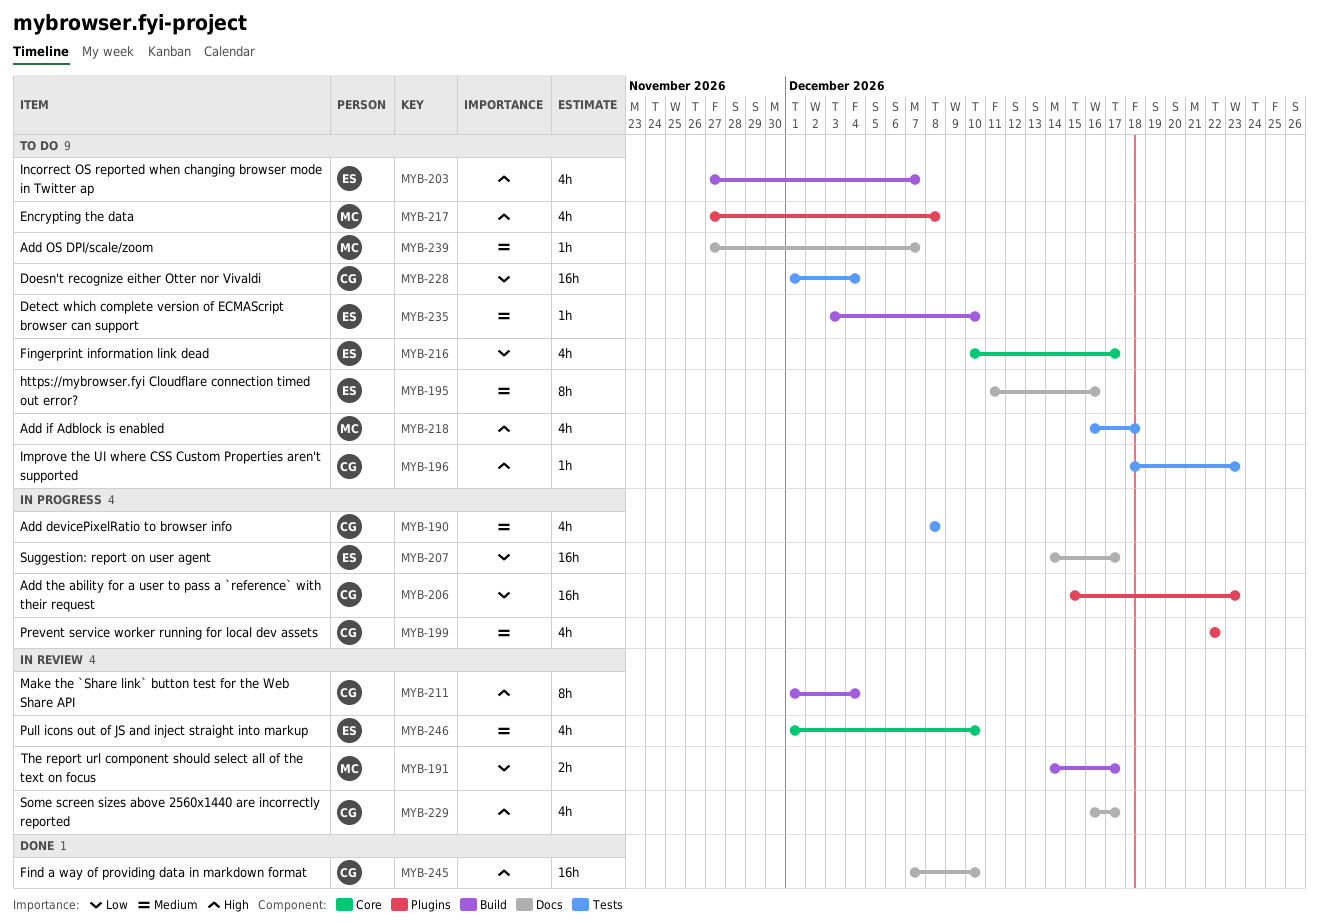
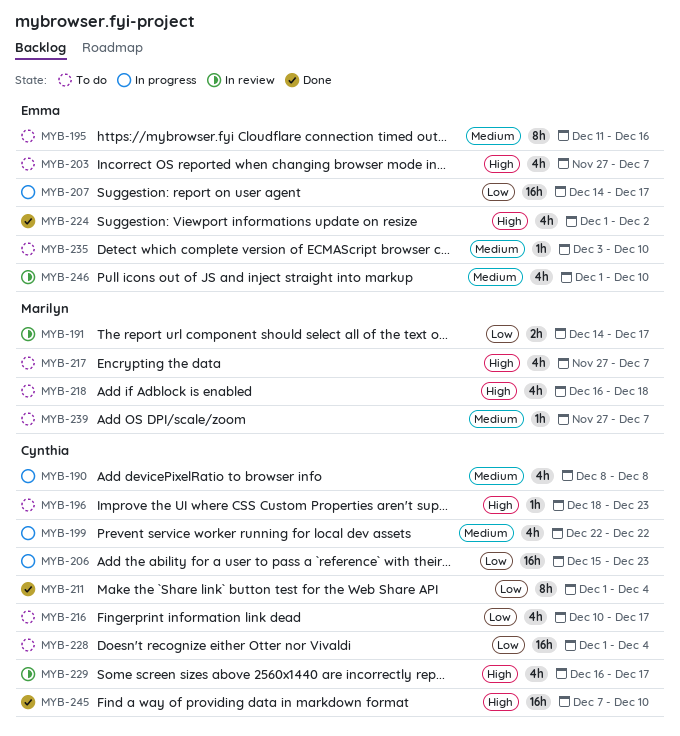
MYB-211, status: In review -> Done
MYB-211, priority: High -> Low
MYB-216, owner: Emma -> Cynthia
MYB-217, due: Dec 8 -> Dec 7
MYB-224: none -> present

